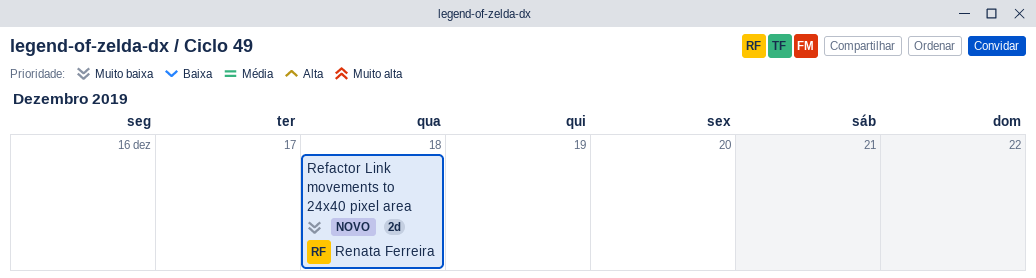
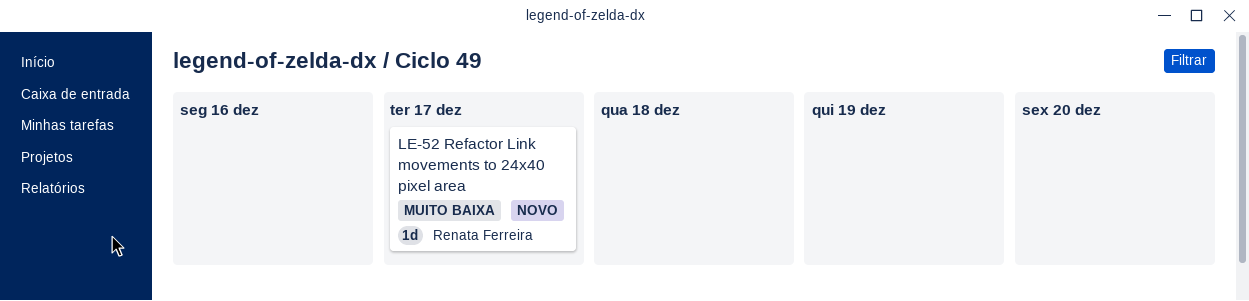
Refactor Link movements to 24x40 pixel area, estimate: 2d -> 1d
Refactor Link movements to 24x40 pixel area, due: Dec 18 -> Dec 17

